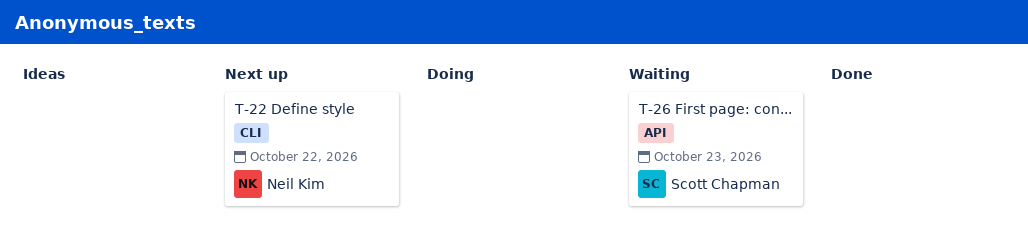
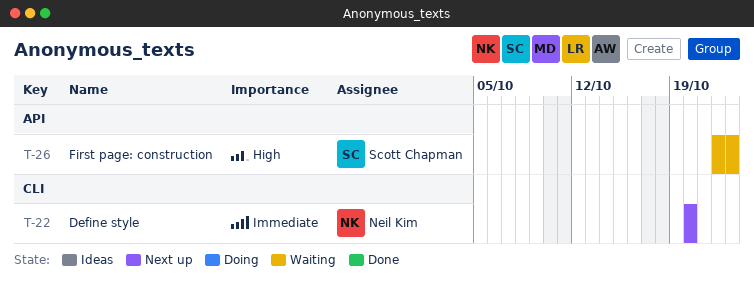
T-22, due: Oct 22 -> Oct 20

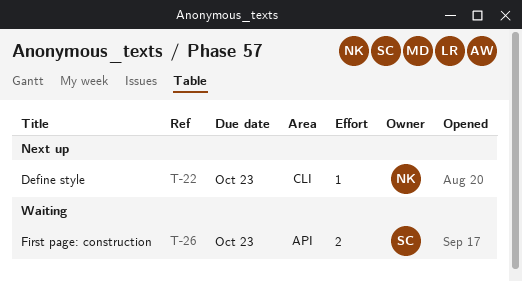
T-22, due: Oct 20 -> Oct 23

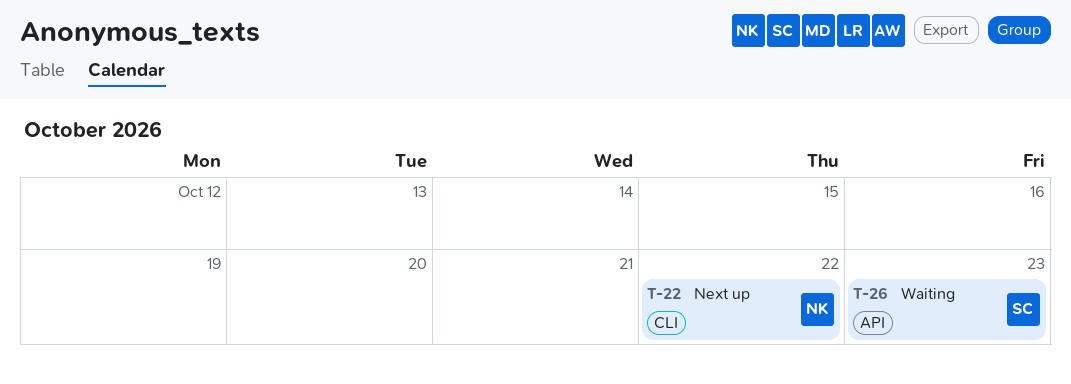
T-22, due: Oct 23 -> Oct 22

